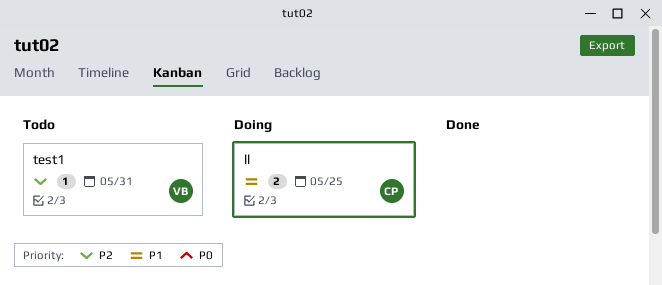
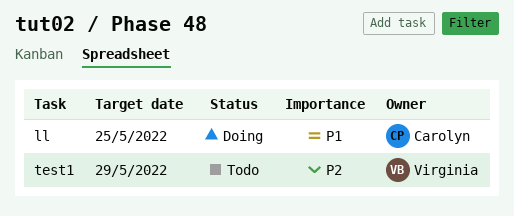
test1, due: May 31 -> May 29

